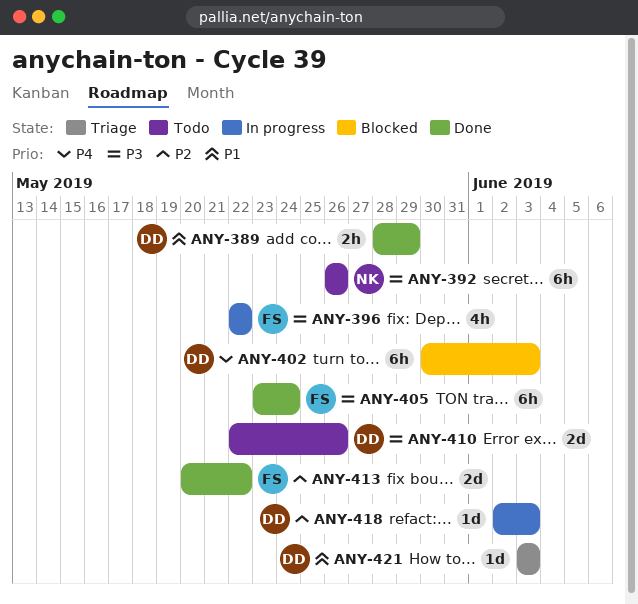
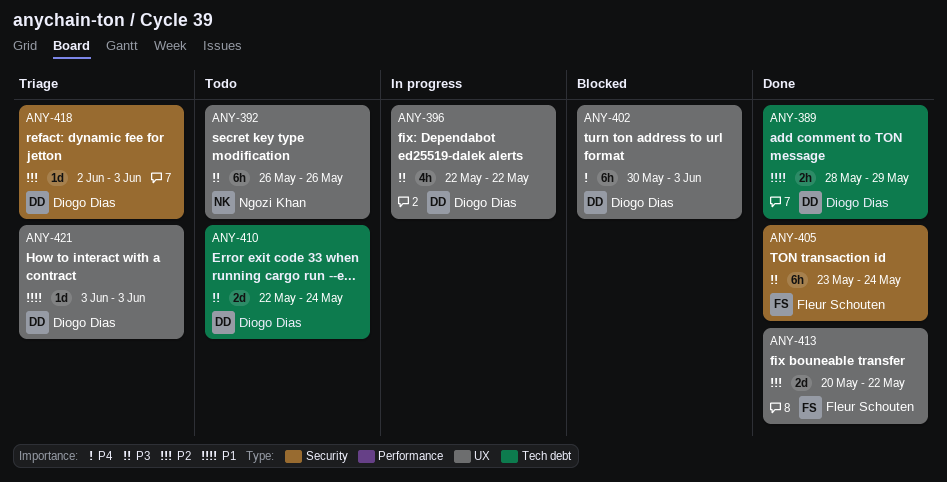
ANY-396, owner: Fleur Schouten -> Diogo Dias
ANY-410, due: May 26 -> May 24
ANY-418, status: In progress -> Triage

